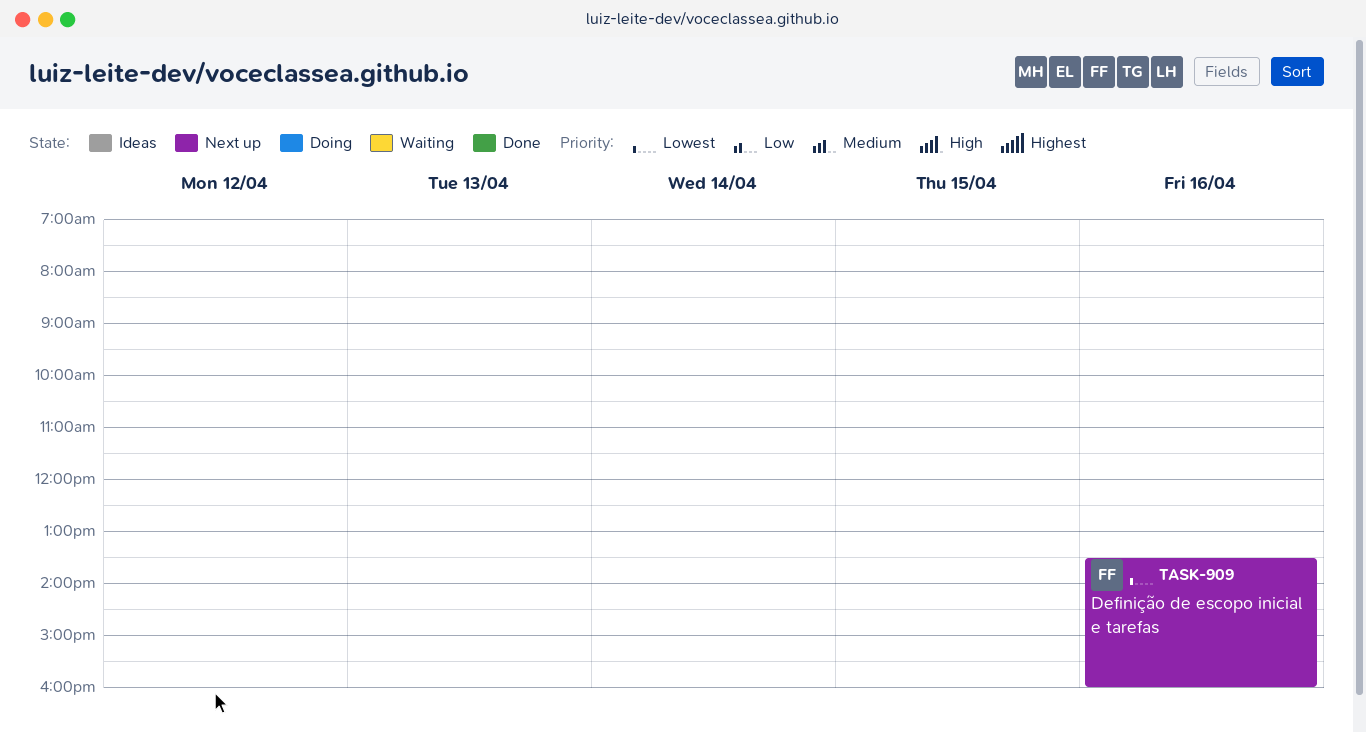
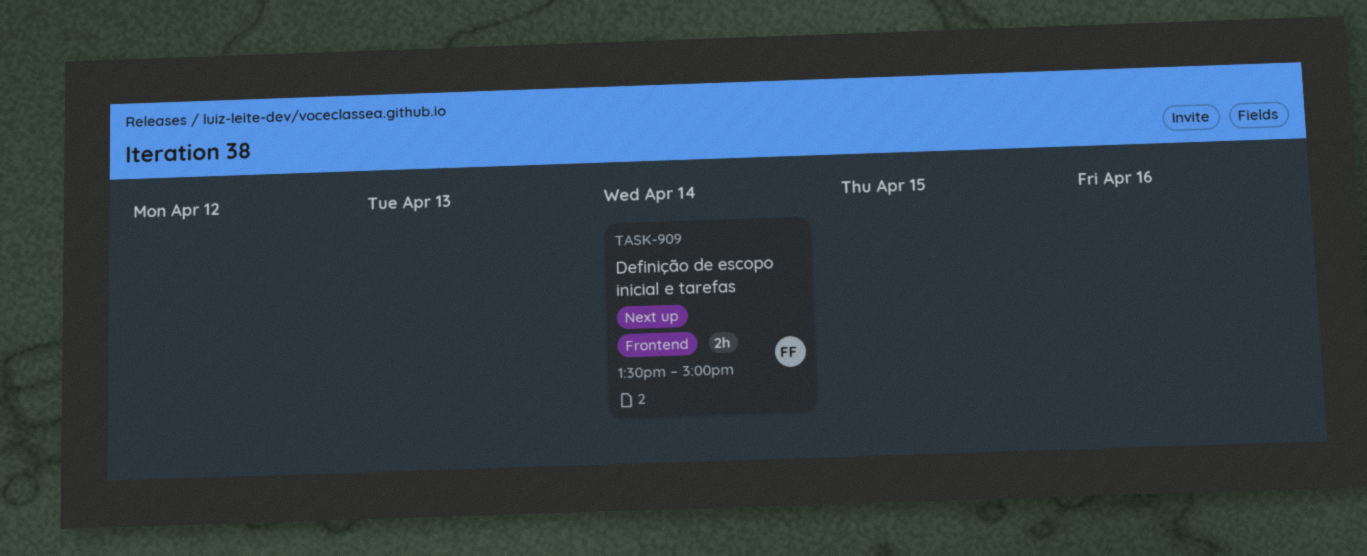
TASK-909, day: Apr 16 -> Apr 14
TASK-909, ends: 16:00 -> 15:00

